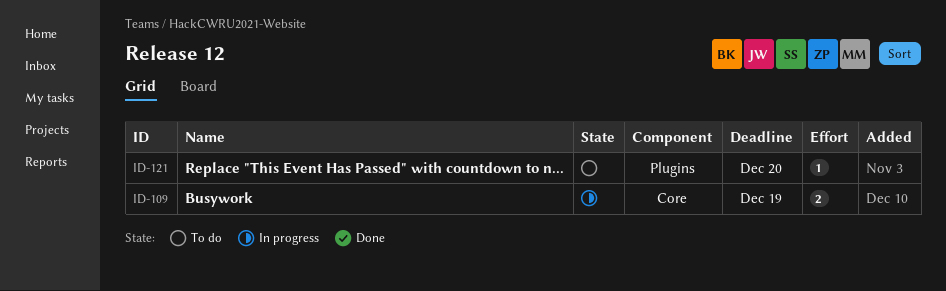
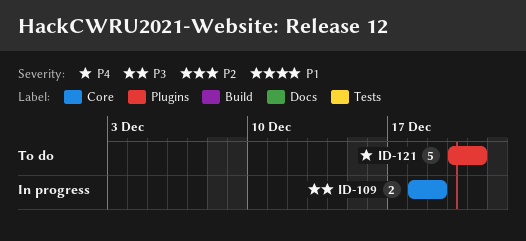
ID-121, estimate: 1 -> 5
ID-121, due: Dec 20 -> Dec 21

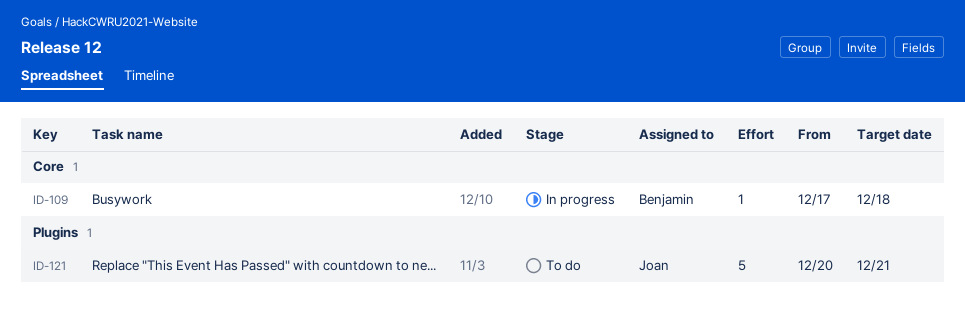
ID-109, estimate: 2 -> 1
ID-109, start: Dec 18 -> Dec 17
ID-109, due: Dec 19 -> Dec 18

